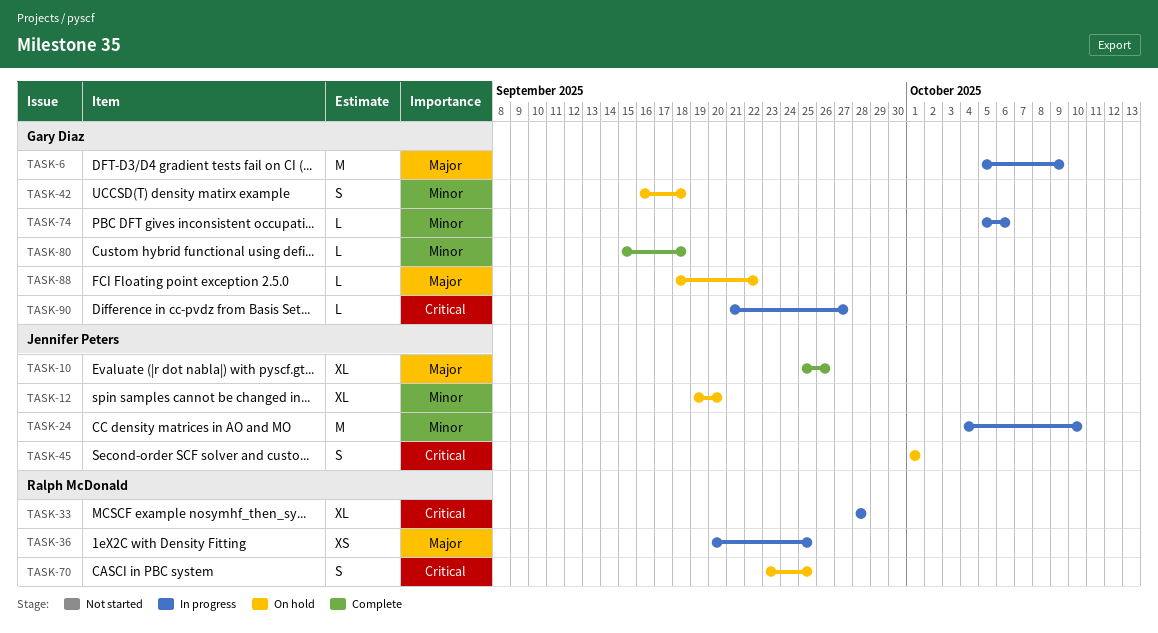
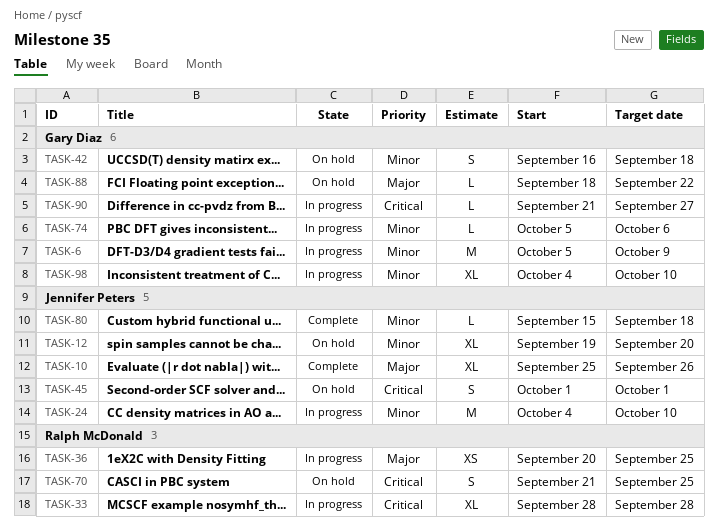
TASK-6, priority: Major -> Minor
TASK-70, start: Sep 23 -> Sep 21
TASK-80, owner: Gary Diaz -> Jennifer Peters
TASK-98: none -> present

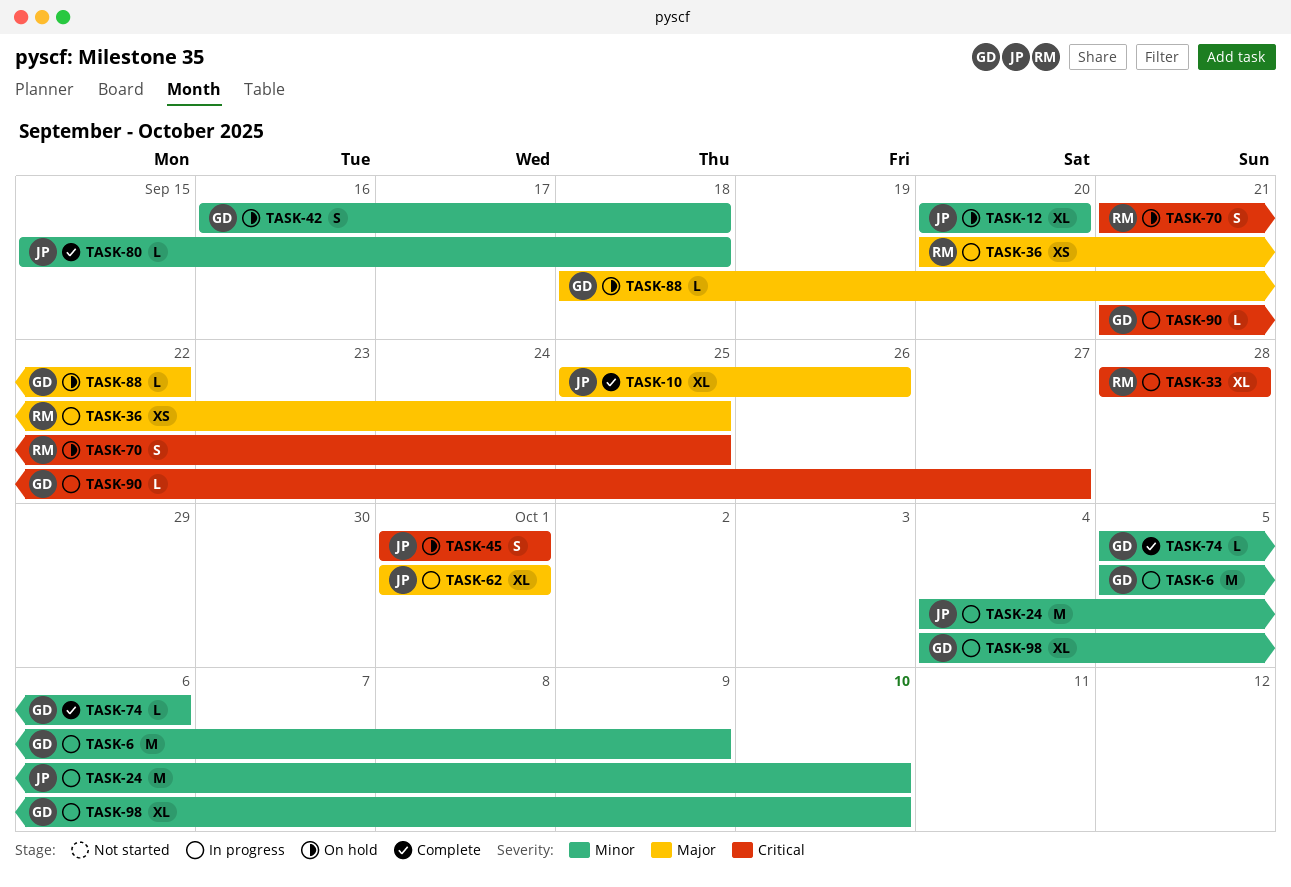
TASK-12, start: Sep 19 -> Sep 20
TASK-62: none -> present
TASK-74, status: In progress -> Complete

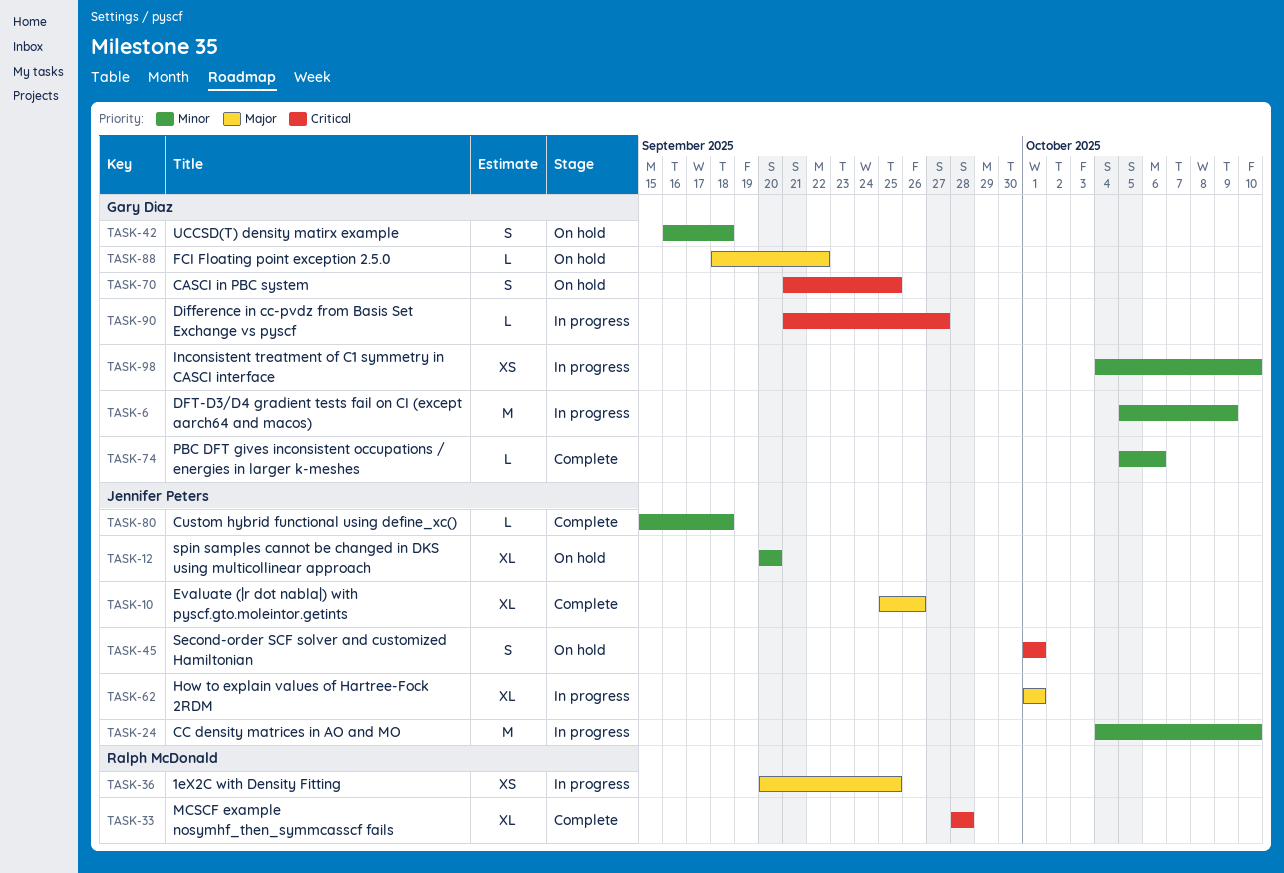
TASK-33, status: In progress -> Complete
TASK-70, owner: Ralph McDonald -> Gary Diaz
TASK-98, estimate: XL -> XS

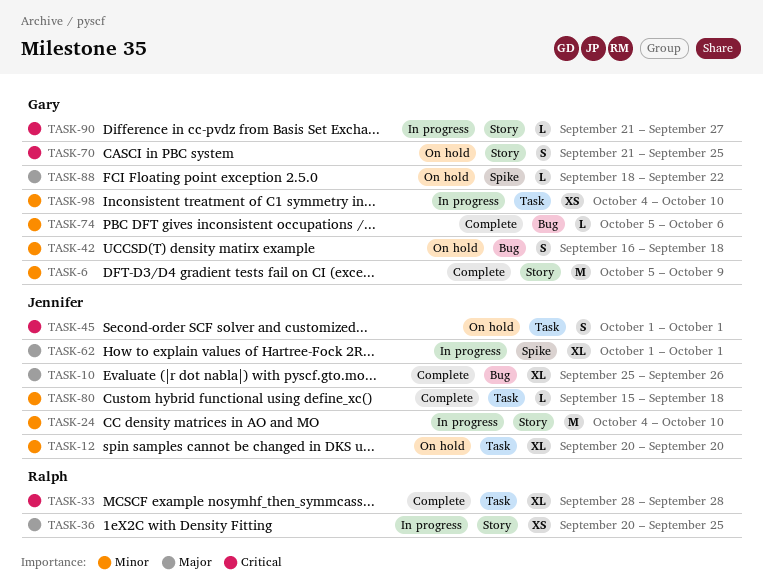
TASK-6, status: In progress -> Complete

